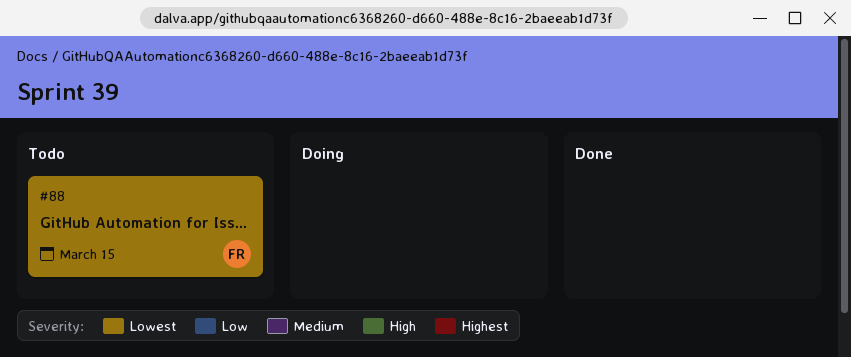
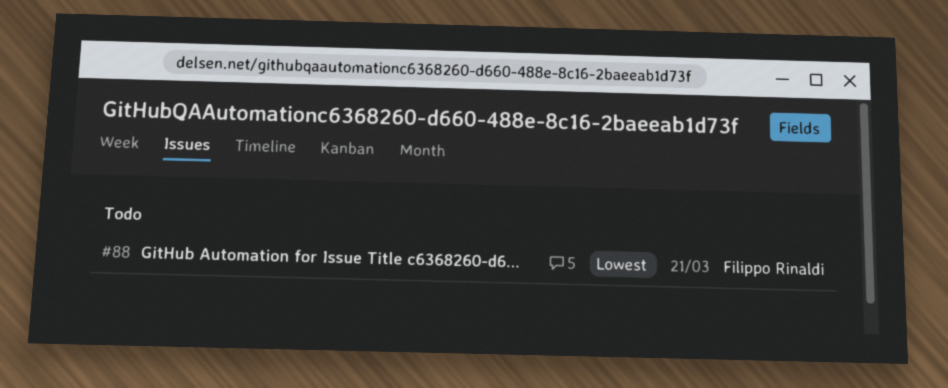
#88, due: Mar 15 -> Mar 21

